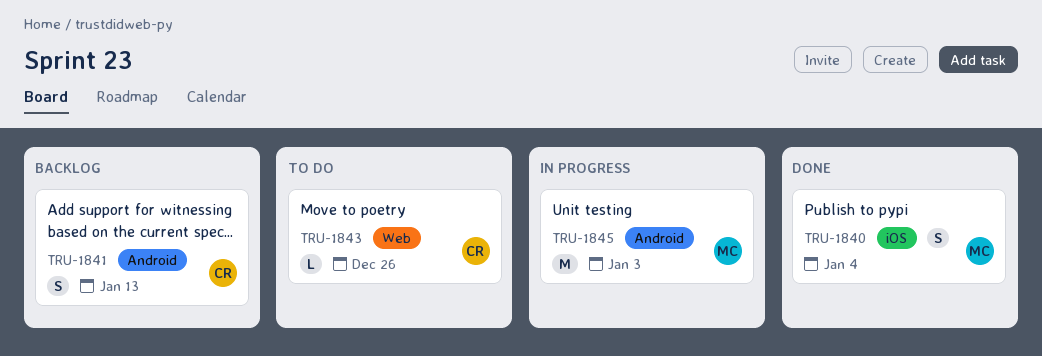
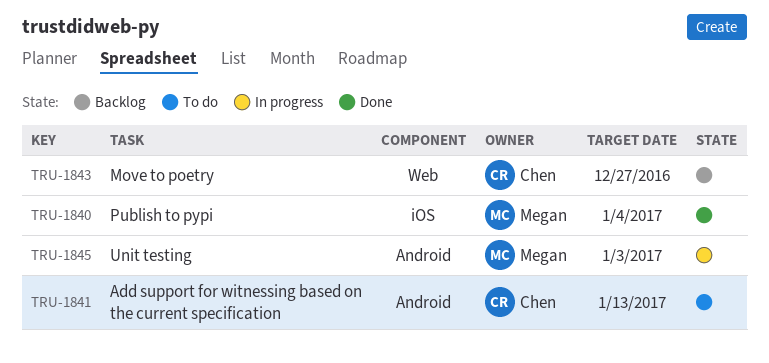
TRU-1841, status: Backlog -> To do
TRU-1843, status: To do -> Backlog
TRU-1843, due: Dec 26 -> Dec 27

